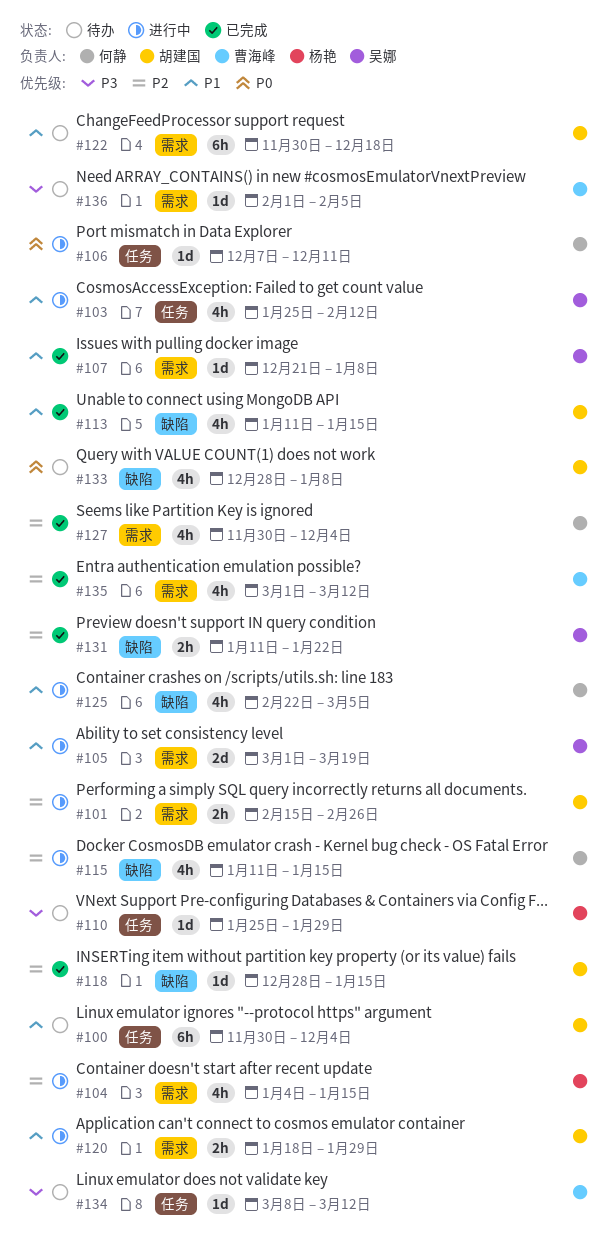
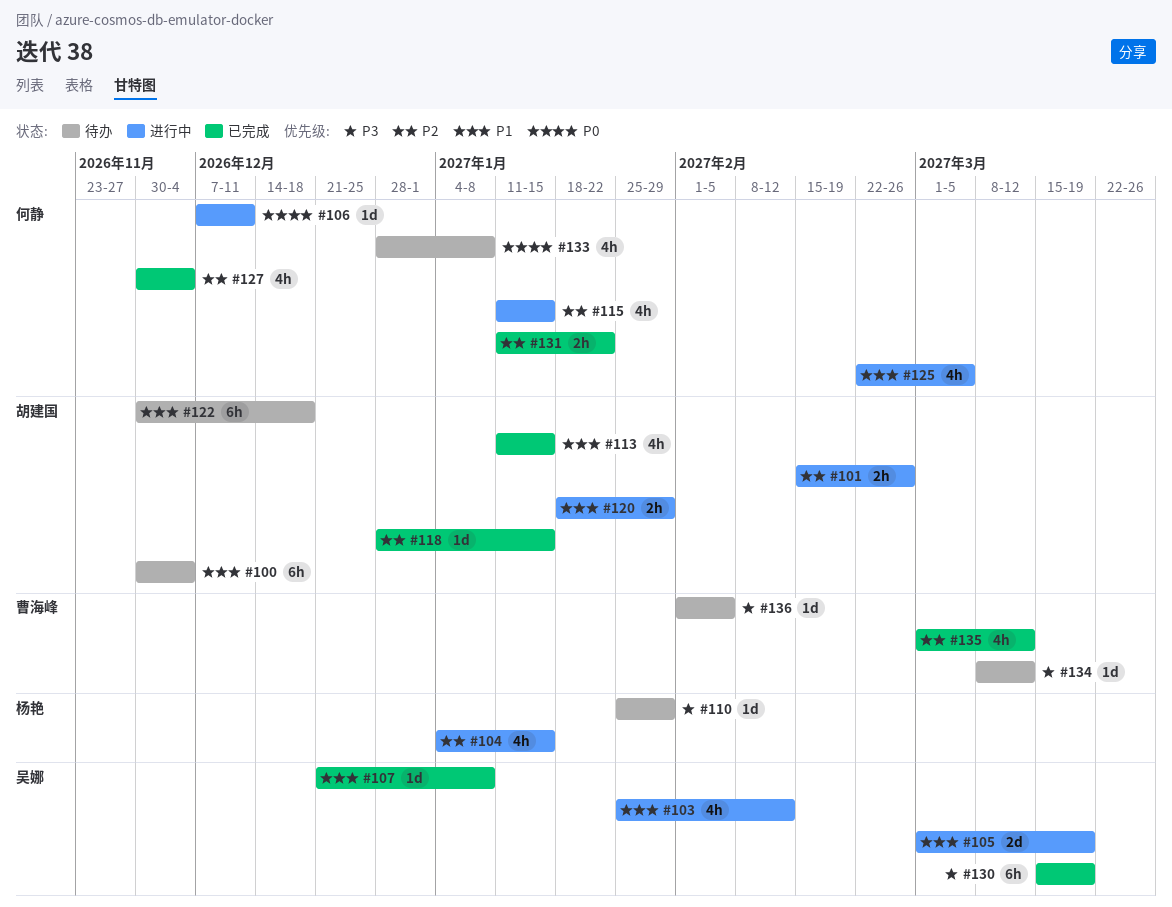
#130: none -> present
#131, owner: 吴娜 -> 何静
#133, owner: 胡建国 -> 何静

